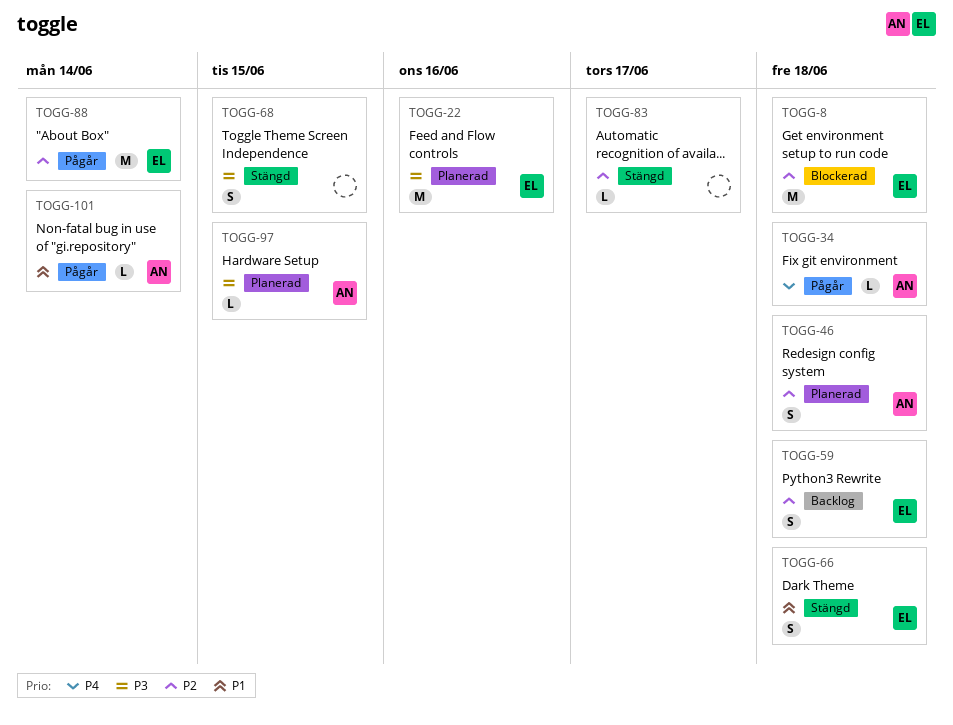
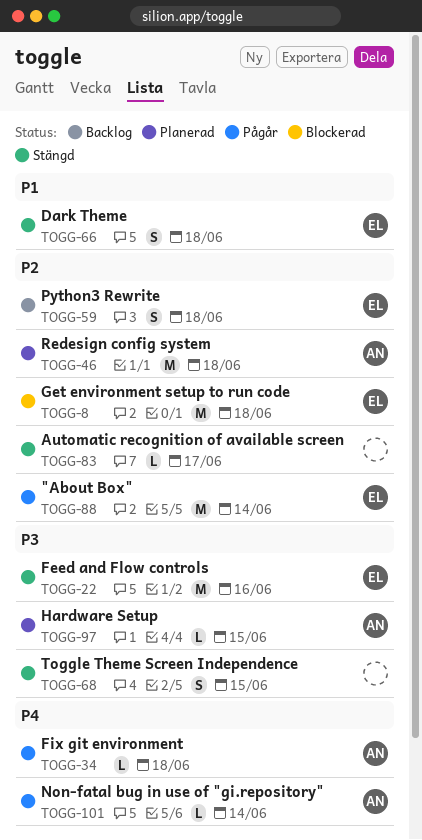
TOGG-22, status: Planerad -> Stängd
TOGG-46, estimate: S -> M
TOGG-101, priority: P1 -> P4

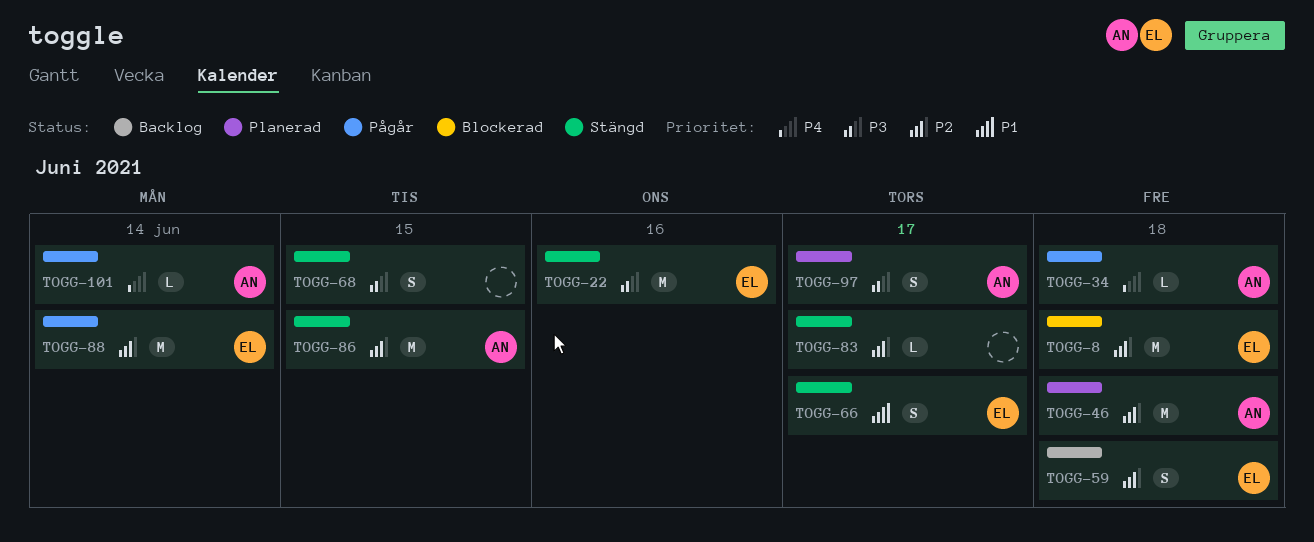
TOGG-66, due: Jun 18 -> Jun 17
TOGG-86: none -> present
TOGG-97, estimate: L -> S
TOGG-97, due: Jun 15 -> Jun 17

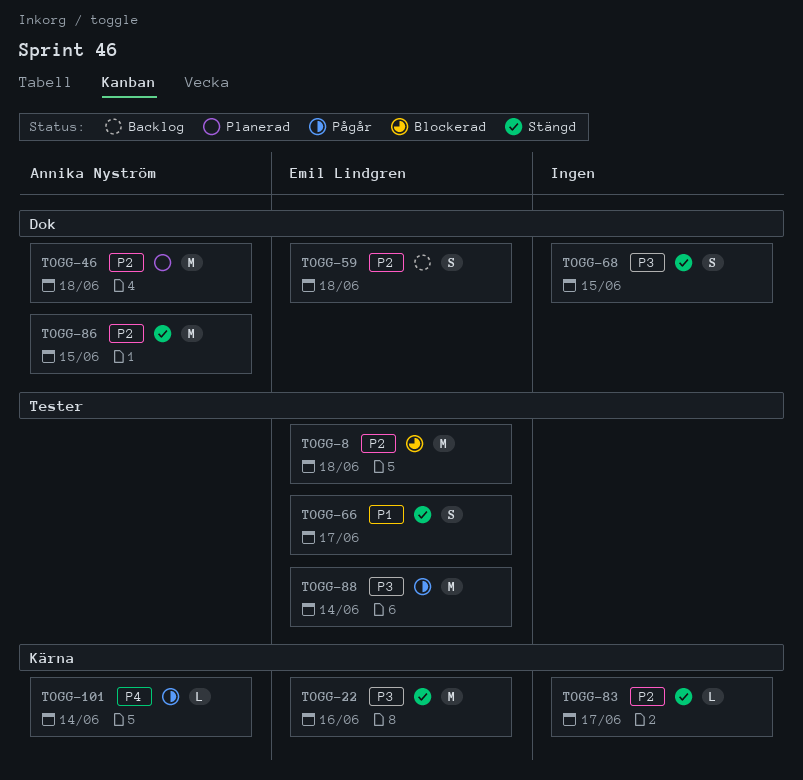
TOGG-34: present -> none
TOGG-88, priority: P2 -> P3
TOGG-97: present -> none

